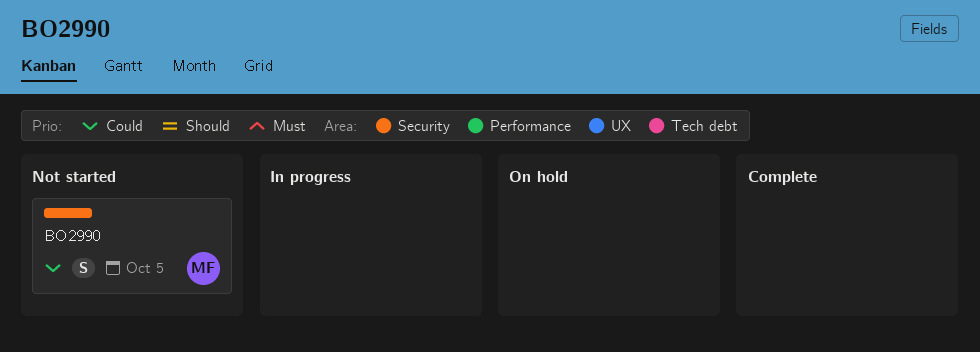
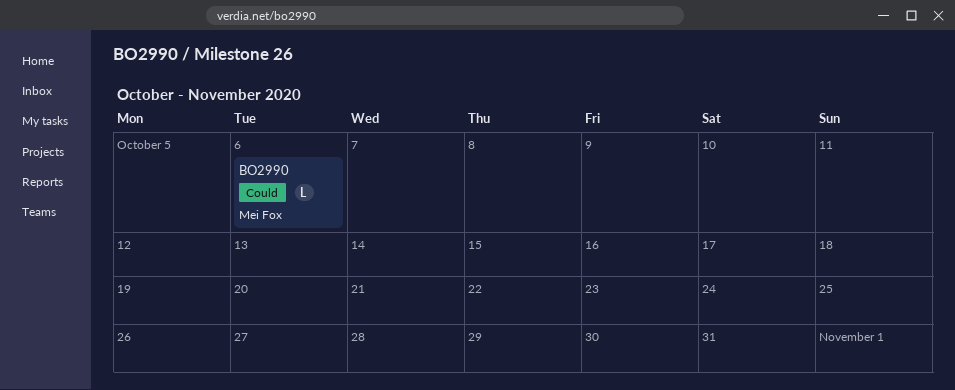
BO2990, estimate: S -> L
BO2990, due: Oct 5 -> Oct 6

